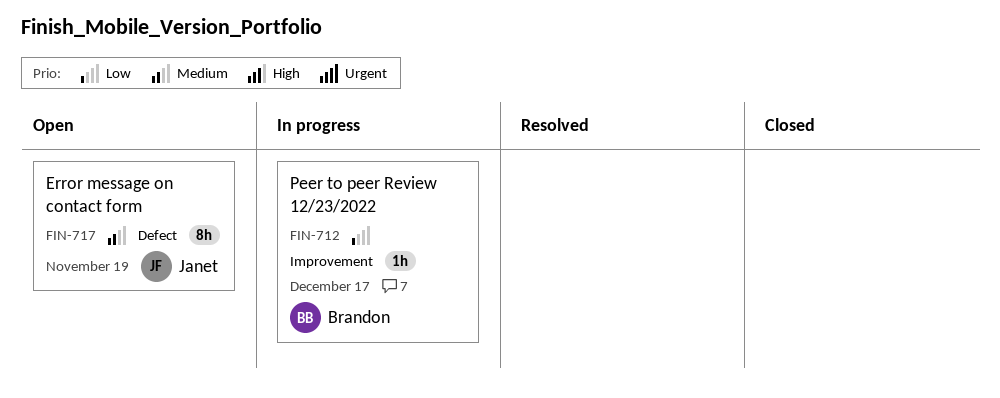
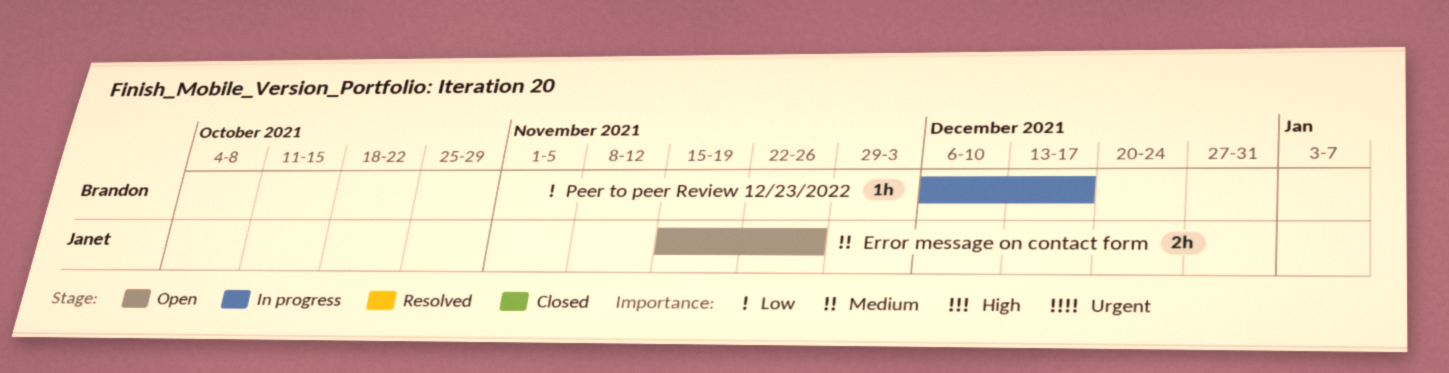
Error message on contact form, estimate: 8h -> 2h
Error message on contact form, due: Nov 19 -> Nov 26

